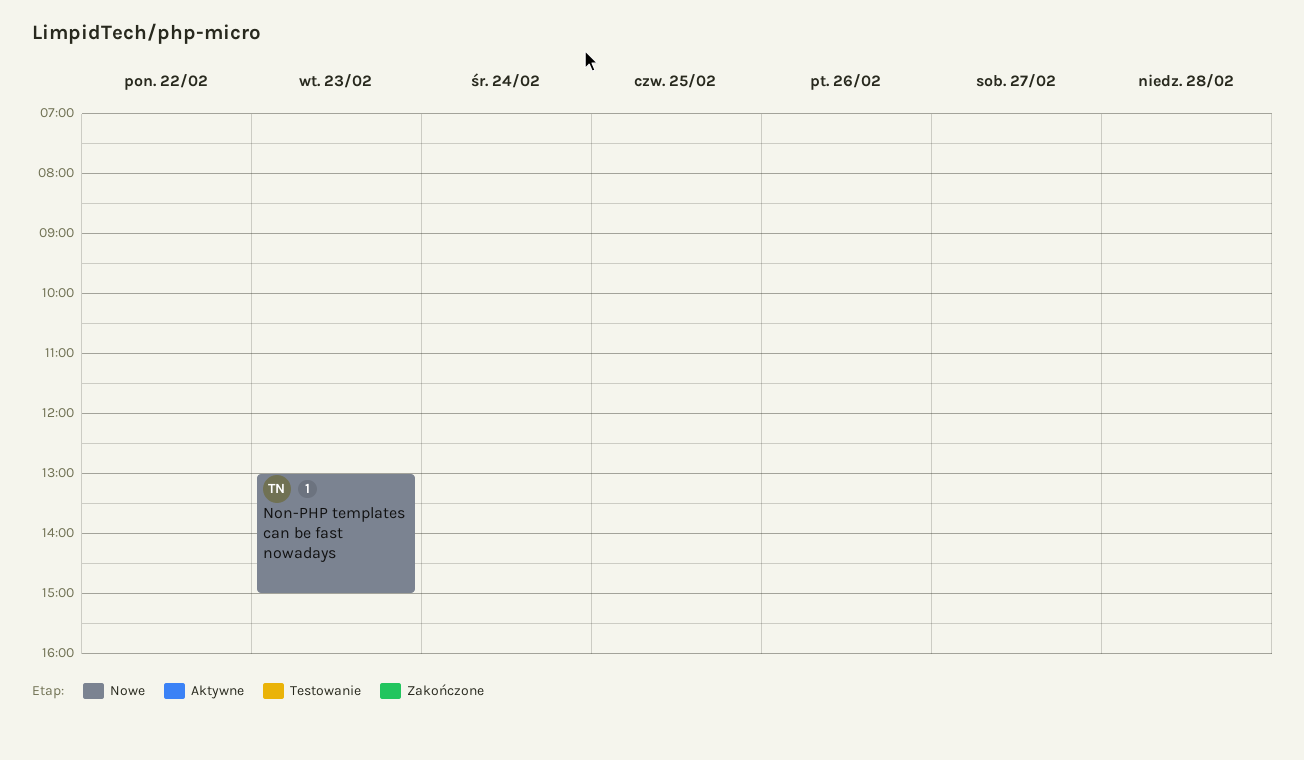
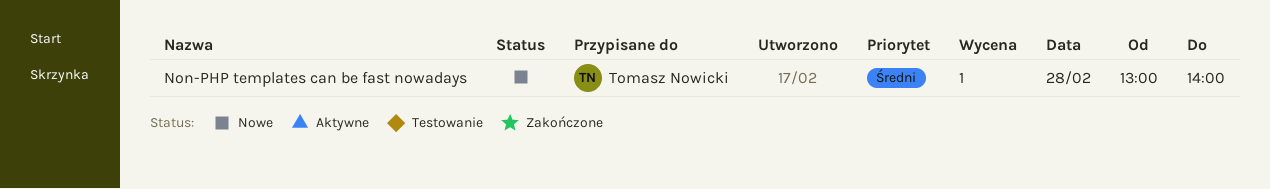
Non-PHP templates can be fast nowadays, day: Feb 23 -> Feb 28
Non-PHP templates can be fast nowadays, ends: 15:00 -> 14:00

